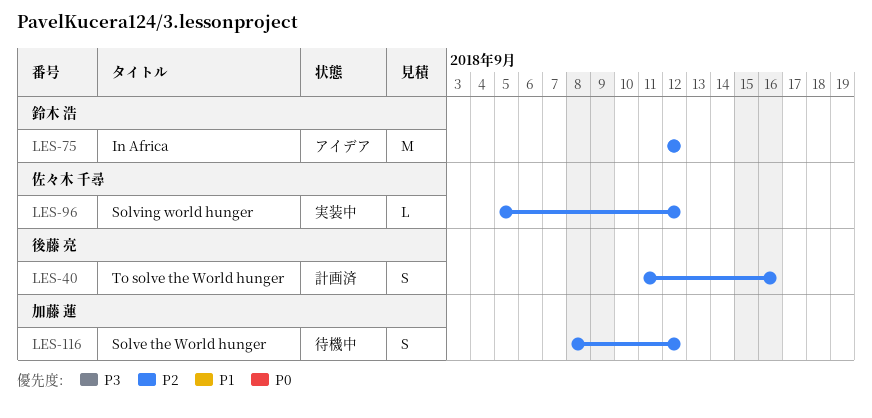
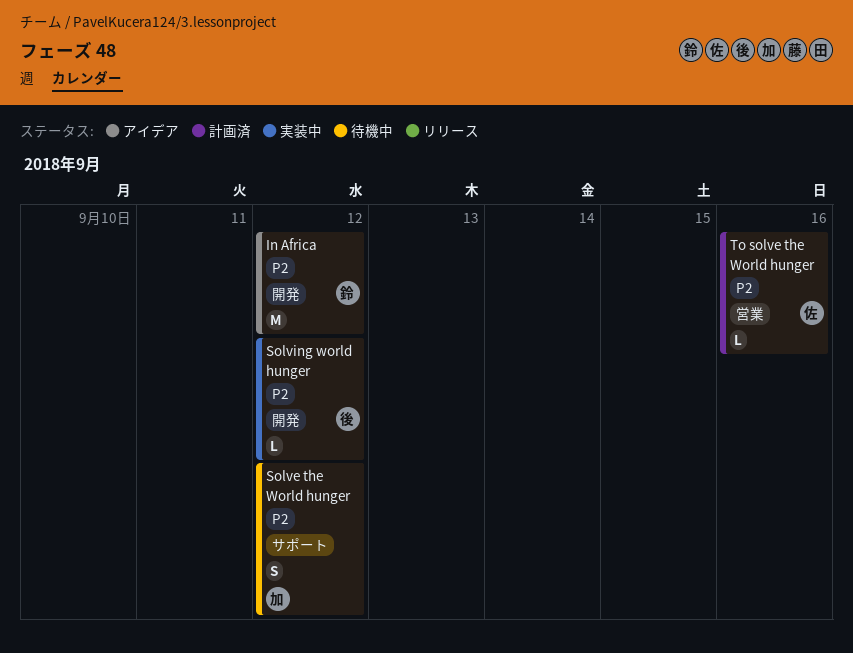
Solving world hunger, owner: 佐々木 千尋 -> 後藤 亮
To solve the World hunger, owner: 後藤 亮 -> 佐々木 千尋
To solve the World hunger, estimate: S -> L

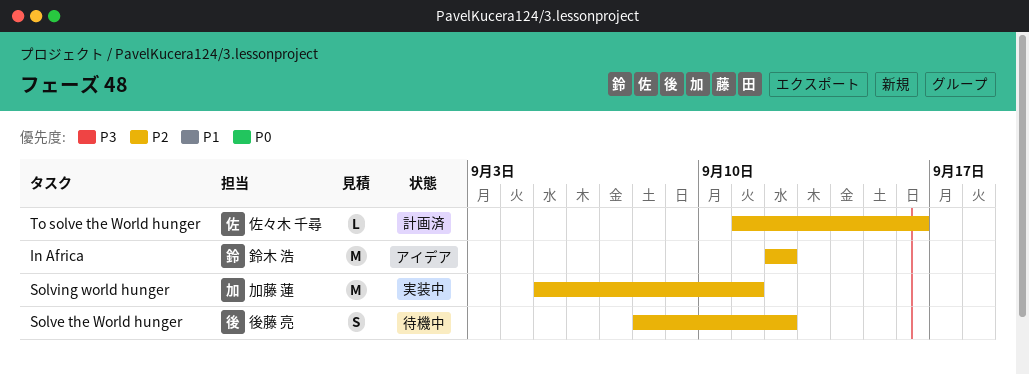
Solve the World hunger, owner: 加藤 蓮 -> 後藤 亮
Solving world hunger, owner: 後藤 亮 -> 加藤 蓮
Solving world hunger, estimate: L -> M
Solving world hunger, due: Sep 12 -> Sep 11

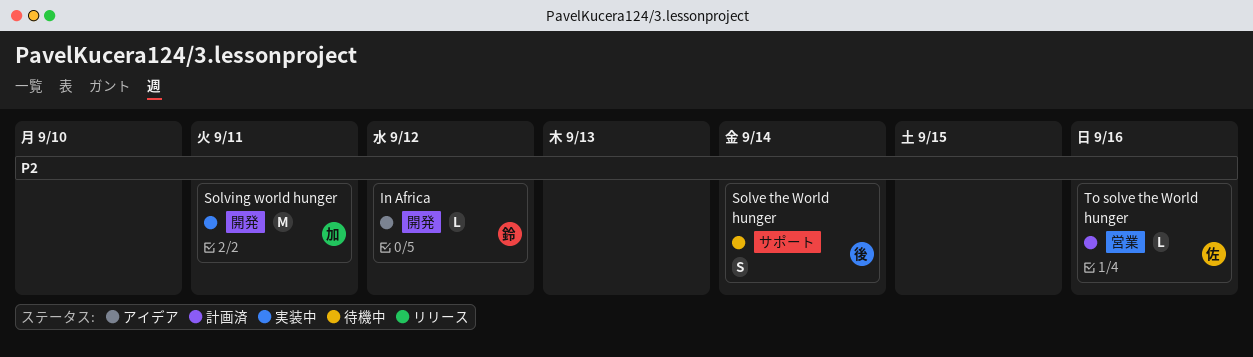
In Africa, estimate: M -> L
Solve the World hunger, due: Sep 12 -> Sep 14

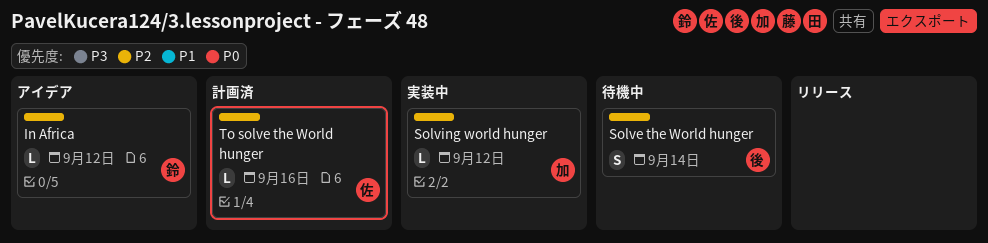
Solving world hunger, estimate: M -> L
Solving world hunger, due: Sep 11 -> Sep 12

